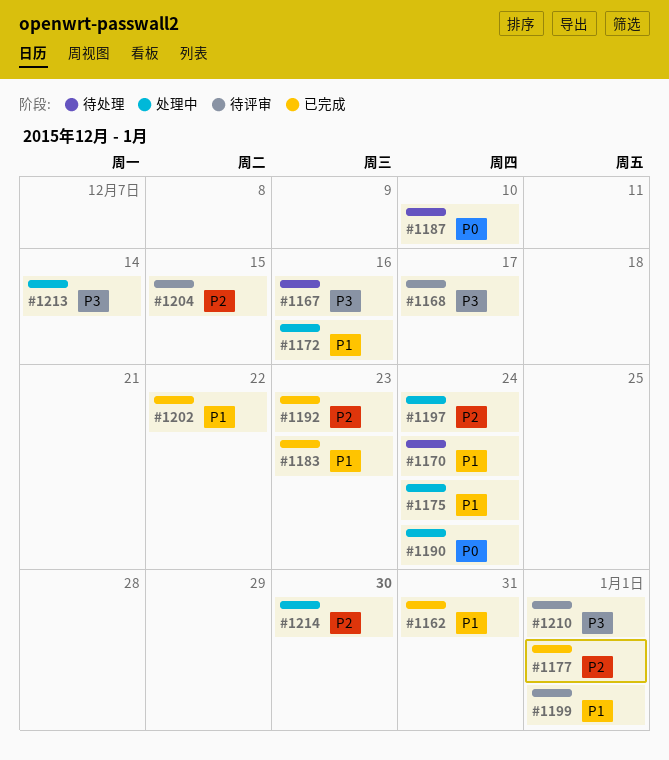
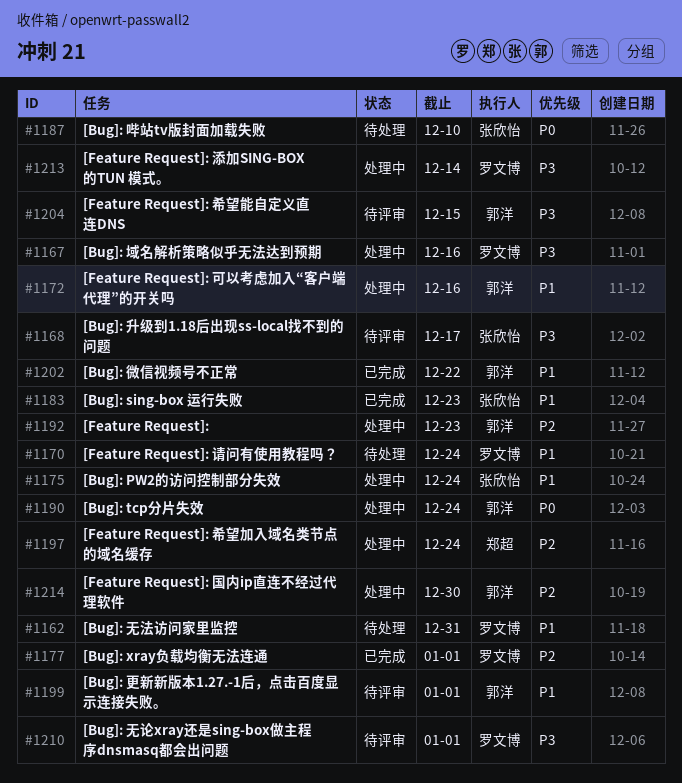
#1162, status: 已完成 -> 待处理
#1167, status: 待处理 -> 处理中
#1192, status: 已完成 -> 处理中
#1204, priority: P2 -> P3

